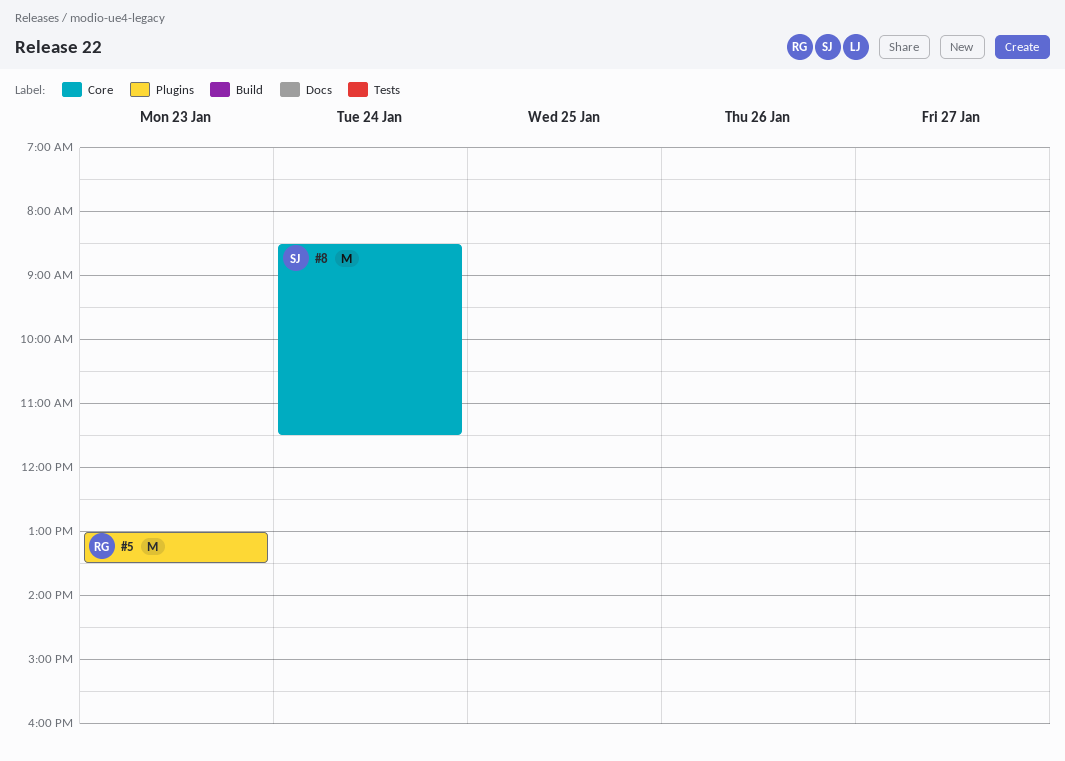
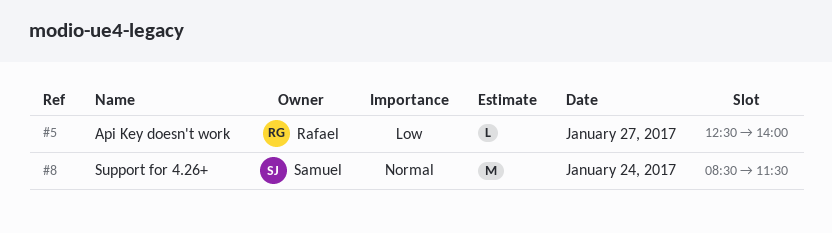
#5, estimate: M -> L
#5, day: Jan 23 -> Jan 27
#5, begins: 13:00 -> 12:30
#5, ends: 13:30 -> 14:00

